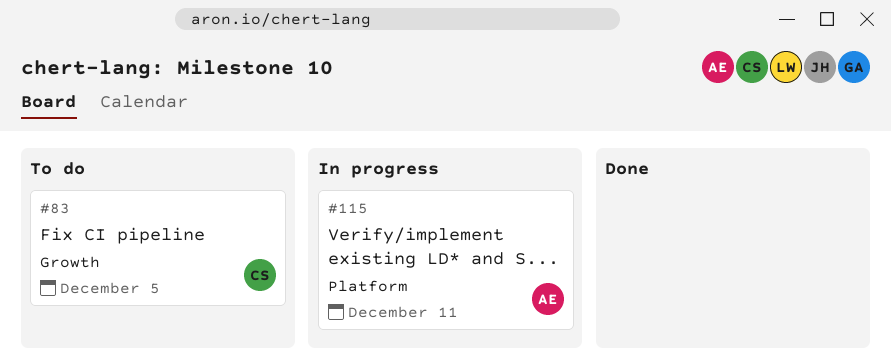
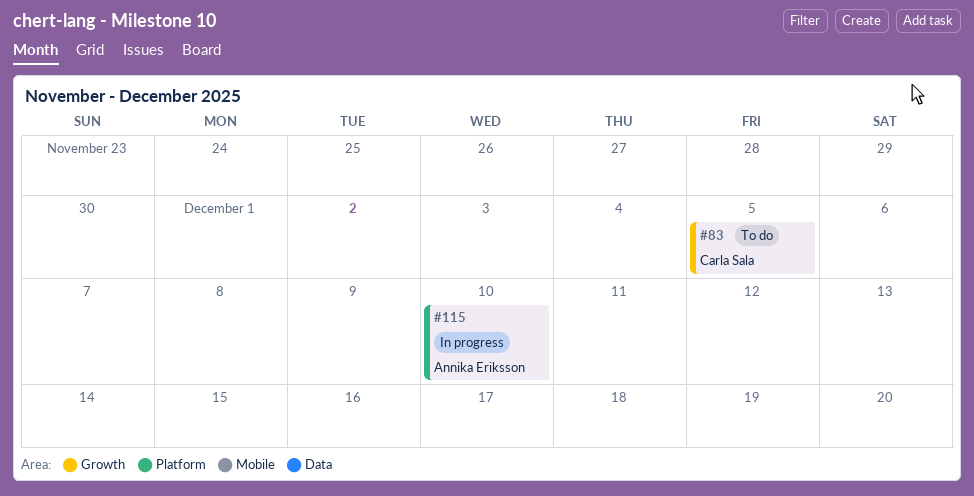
#115, due: Dec 11 -> Dec 10

